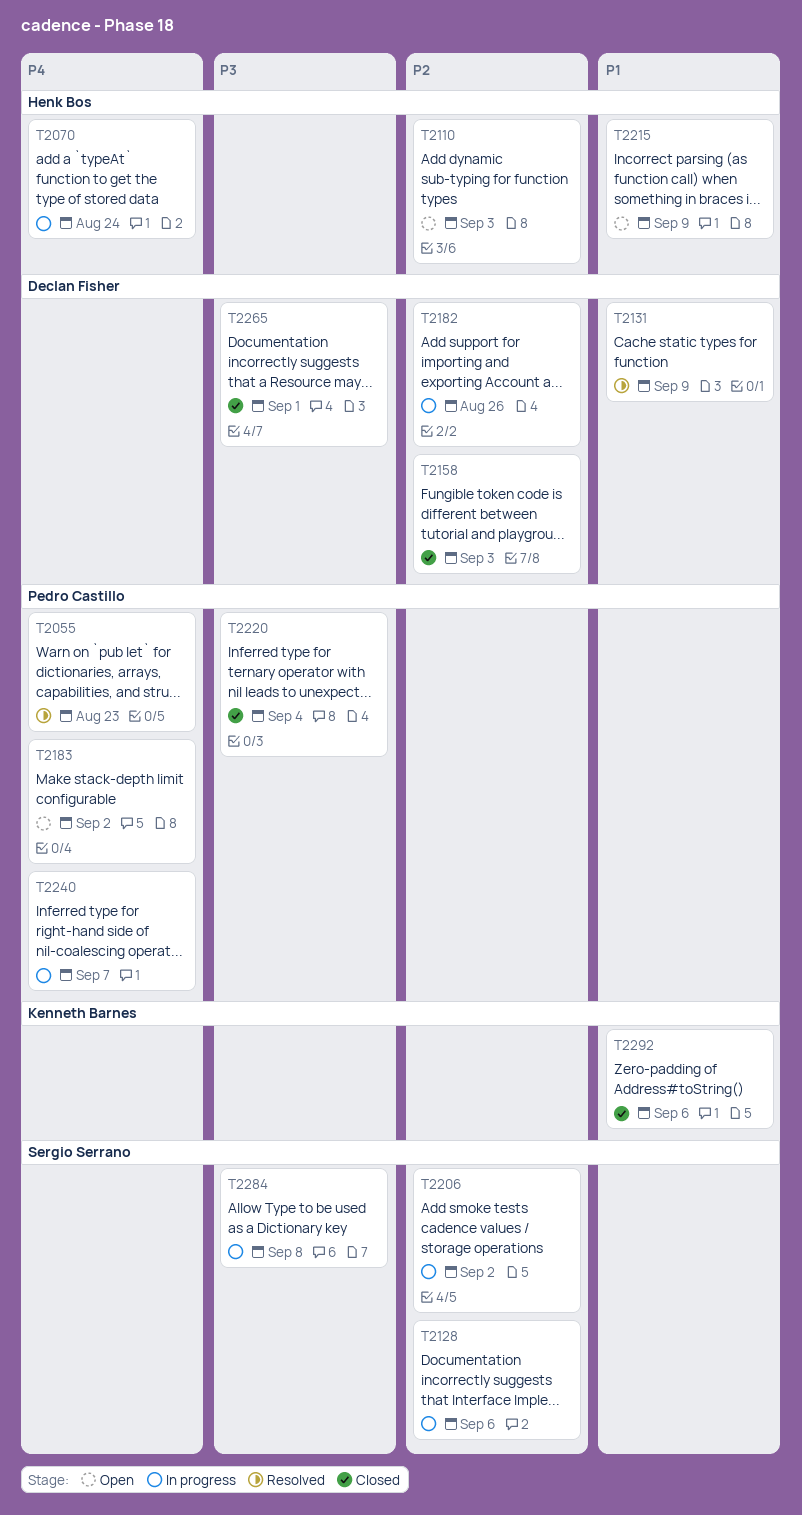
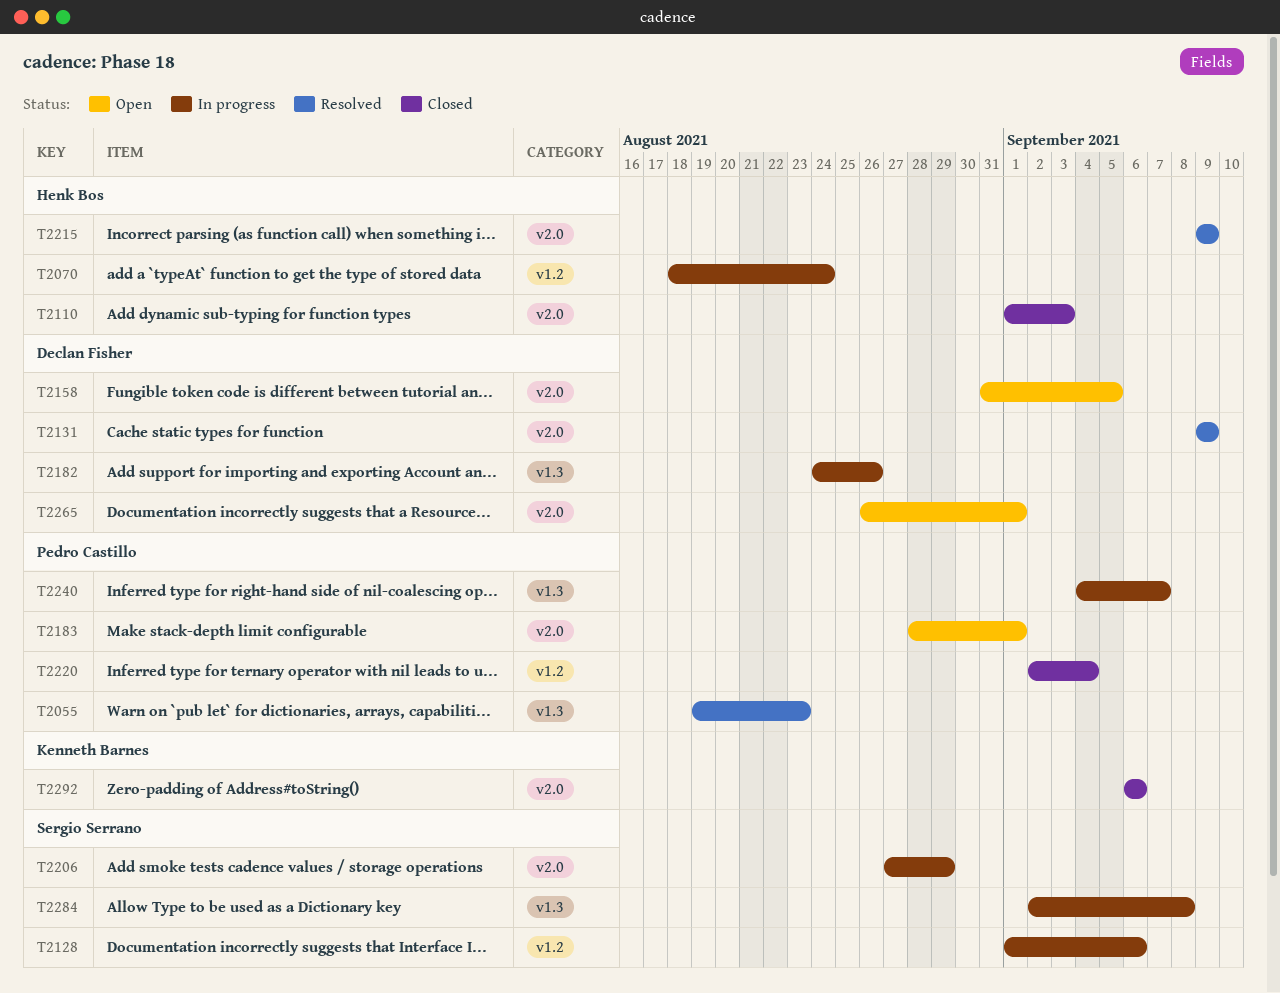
T2110, status: Open -> Closed
T2158, status: Closed -> Open
T2158, due: Sep 3 -> Sep 5
T2183, due: Sep 2 -> Sep 1
T2206, due: Sep 2 -> Aug 29
T2215, status: Open -> Resolved
T2265, status: Closed -> Open

